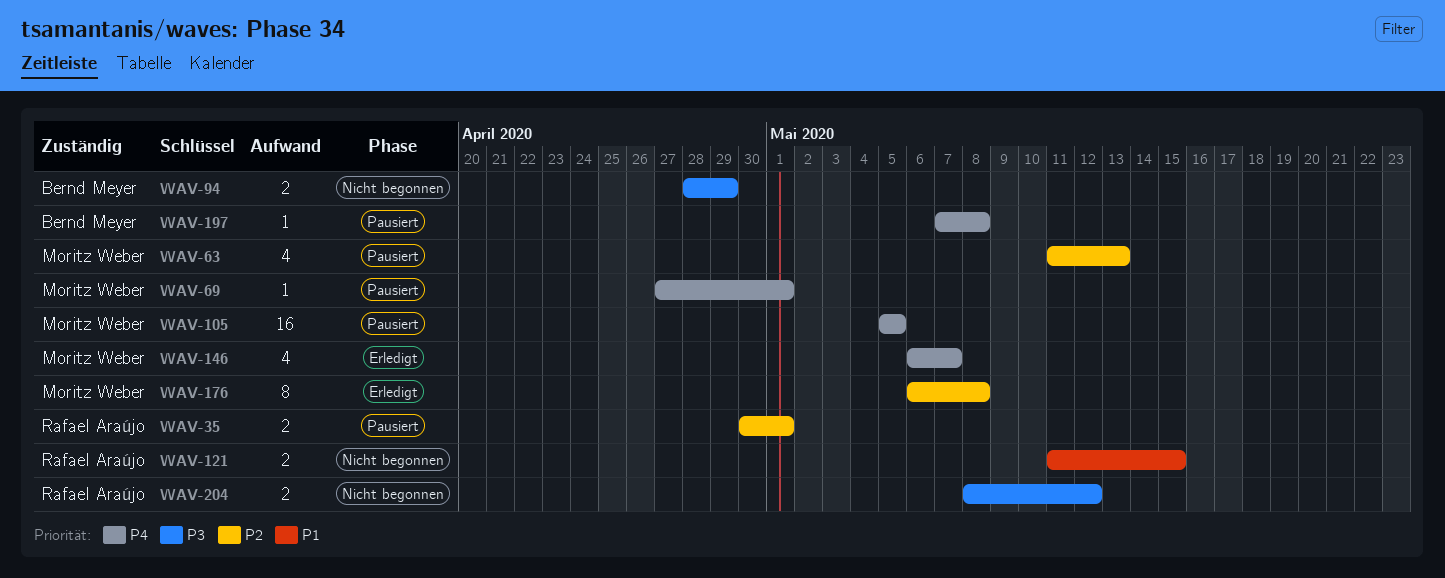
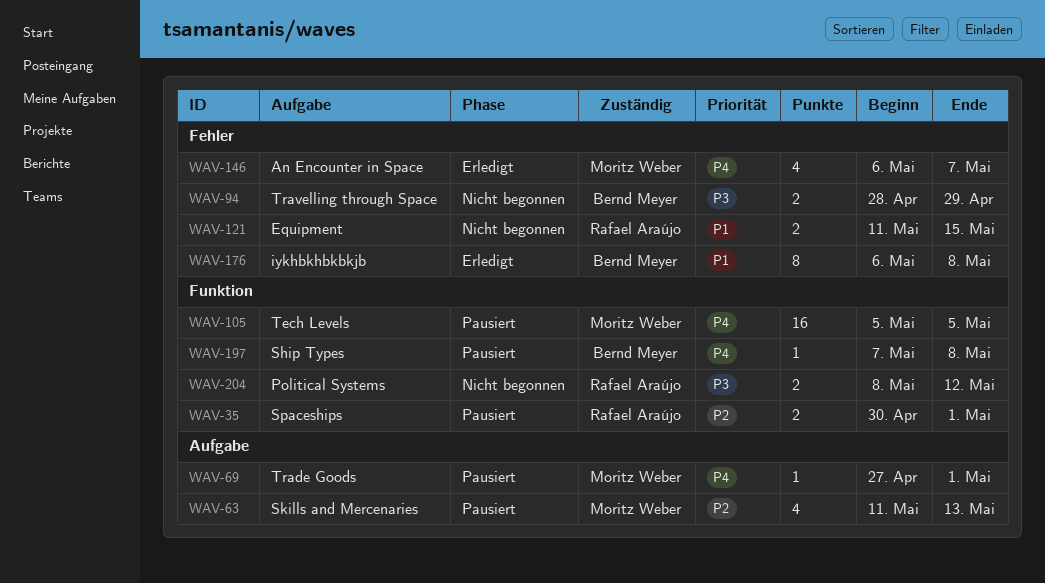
WAV-176, owner: Moritz Weber -> Bernd Meyer
WAV-176, priority: P2 -> P1

